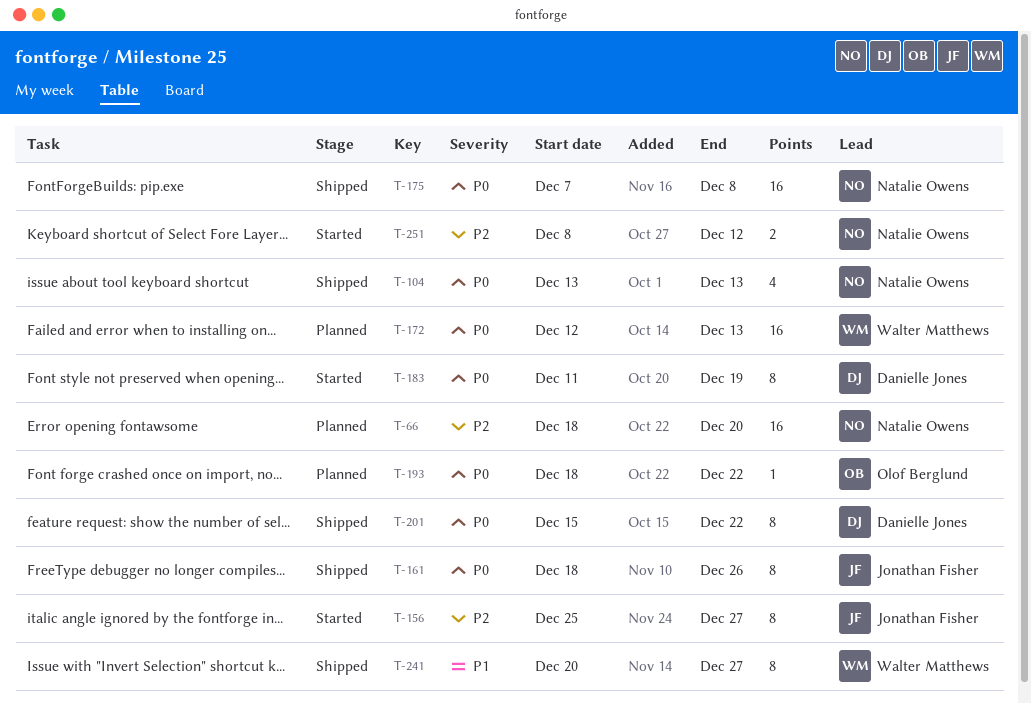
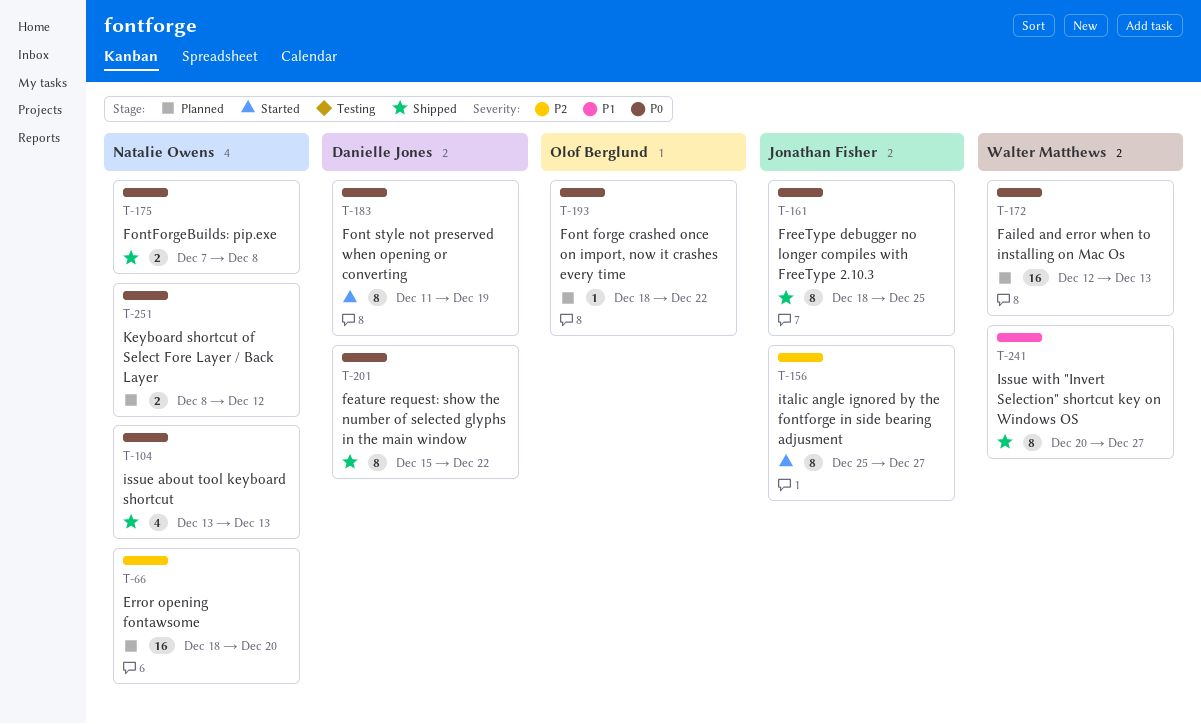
T-161, due: Dec 26 -> Dec 25
T-175, estimate: 16 -> 2
T-251, status: Started -> Planned
T-251, priority: P2 -> P0

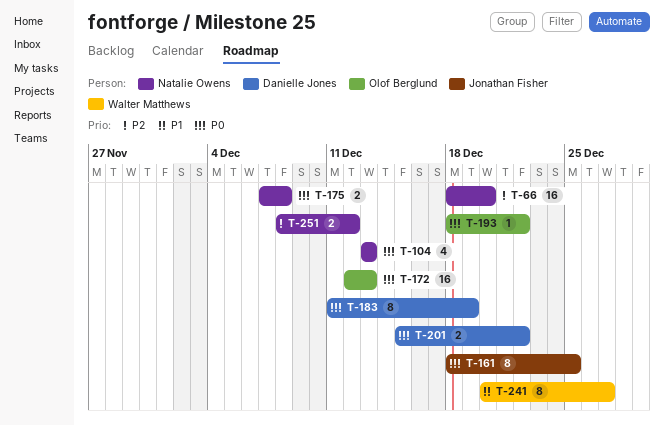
T-156: present -> none
T-172, owner: Walter Matthews -> Olof Berglund
T-201, estimate: 8 -> 2
T-251, priority: P0 -> P2

